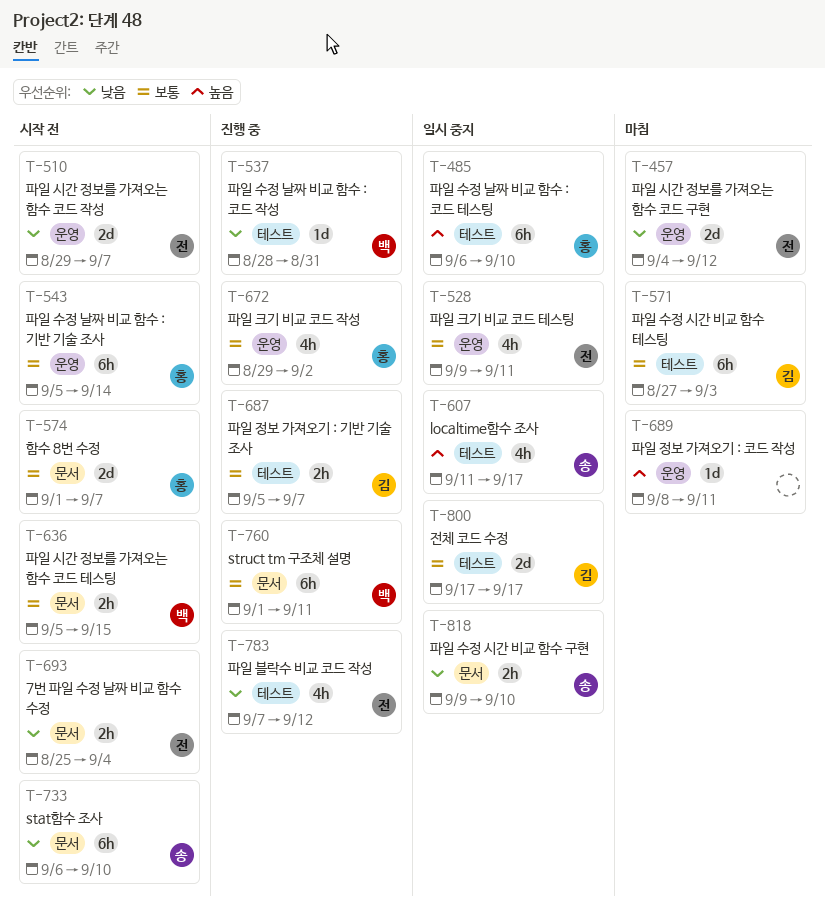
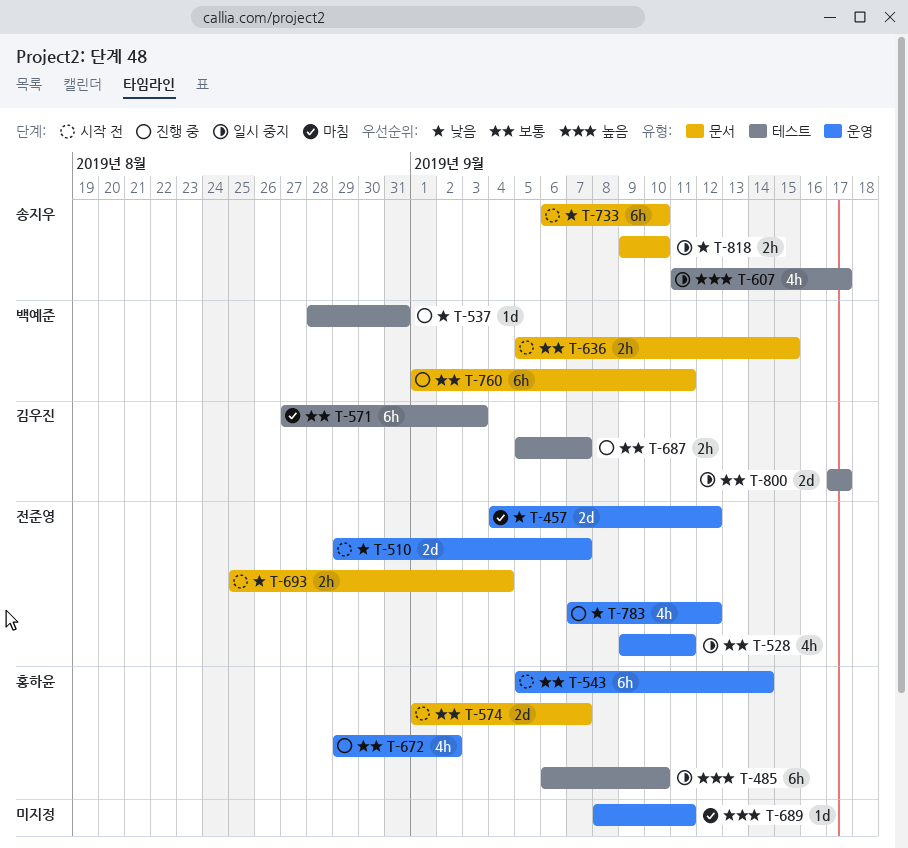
T-783, label: 테스트 -> 운영

